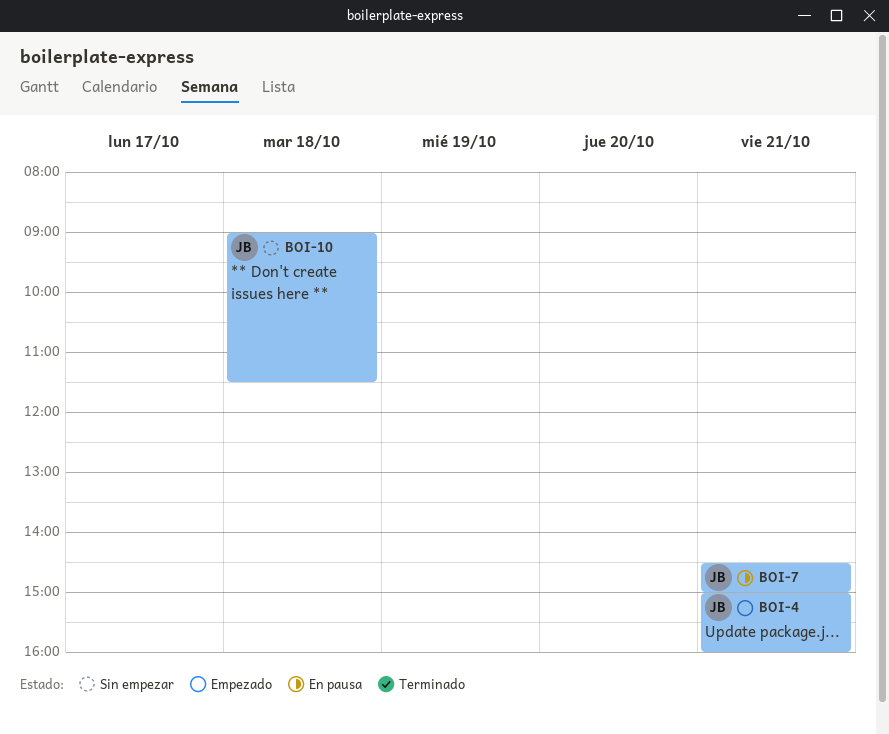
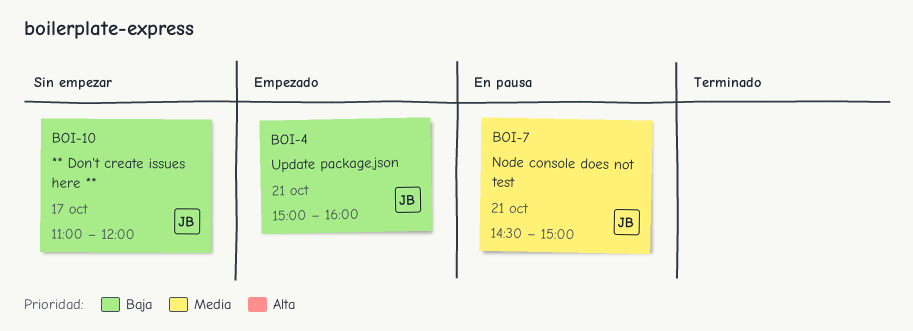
BOI-10, day: Oct 18 -> Oct 17
BOI-10, begins: 09:00 -> 11:00
BOI-10, ends: 11:30 -> 12:00

